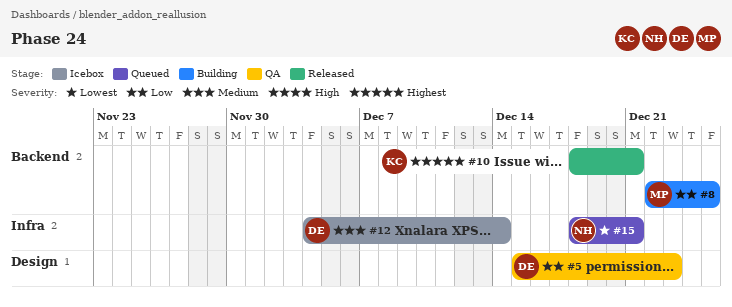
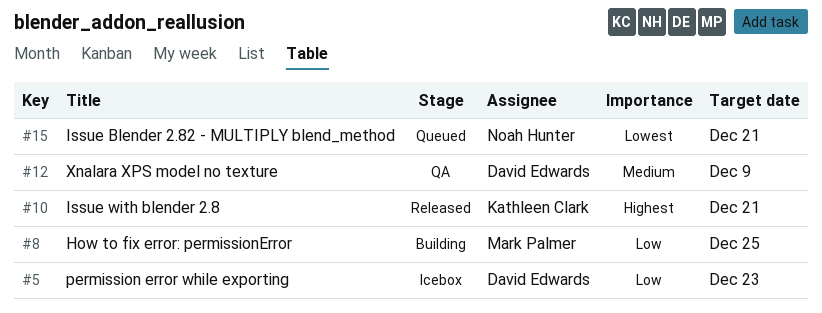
#5, status: QA -> Icebox
#12, status: Icebox -> QA
#12, due: Dec 14 -> Dec 9

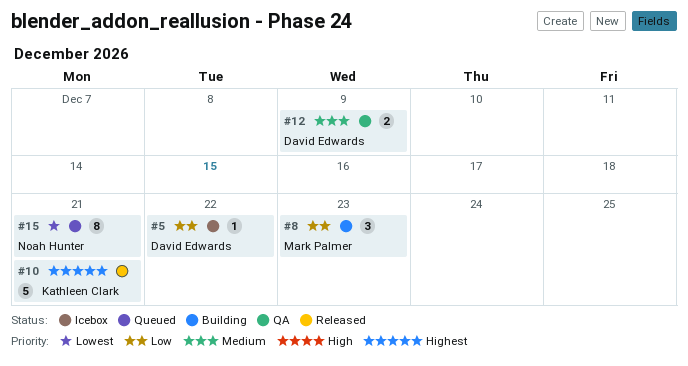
#5, due: Dec 23 -> Dec 22
#8, due: Dec 25 -> Dec 23

